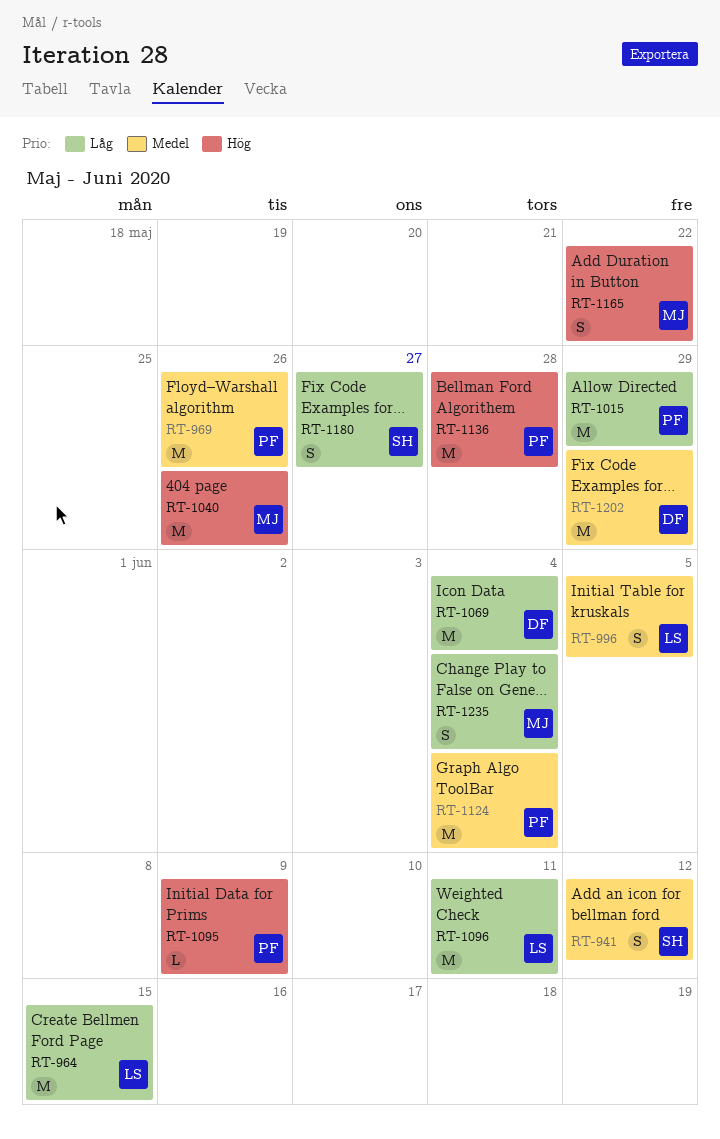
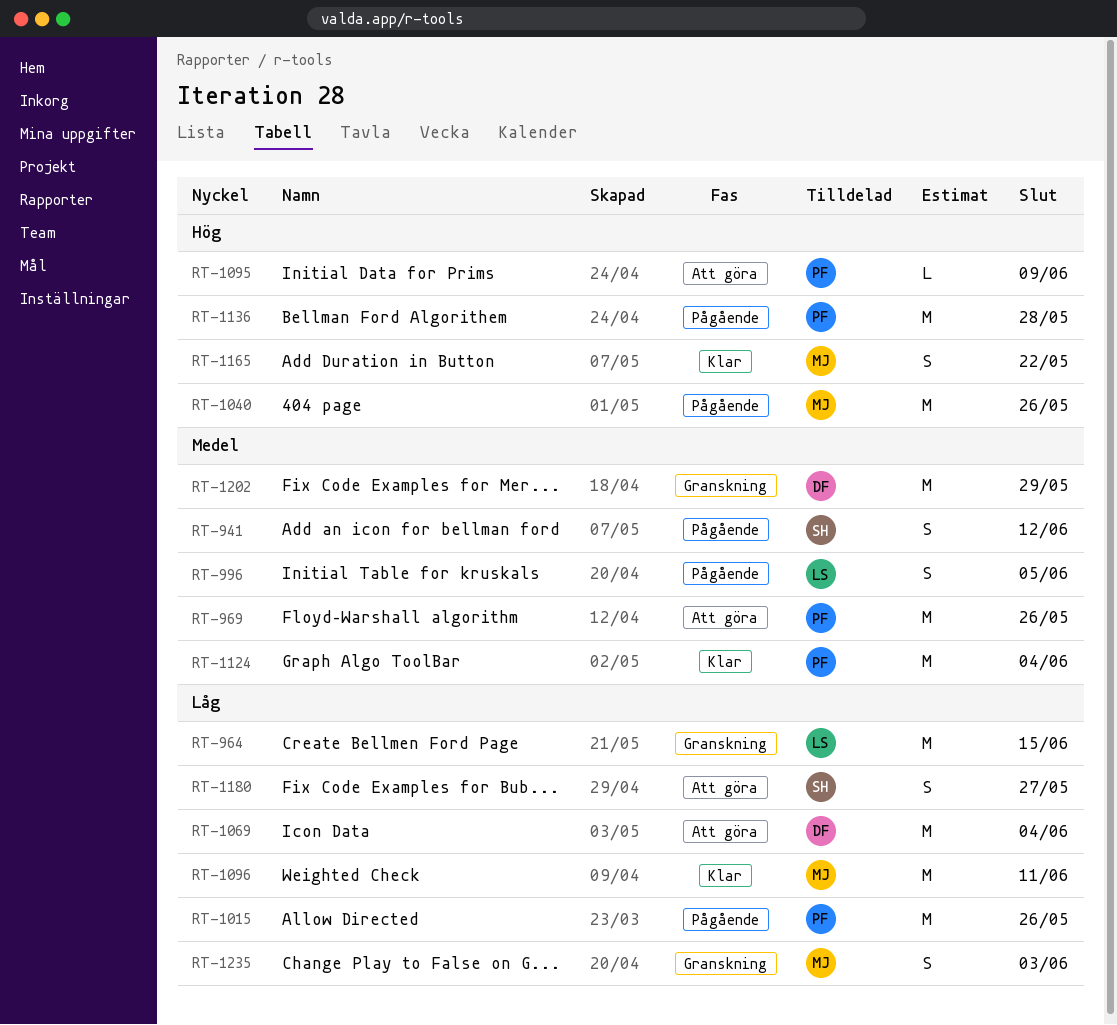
RT-1015, due: May 29 -> May 26
RT-1096, owner: LS -> MJ
RT-1235, due: Jun 4 -> Jun 3

